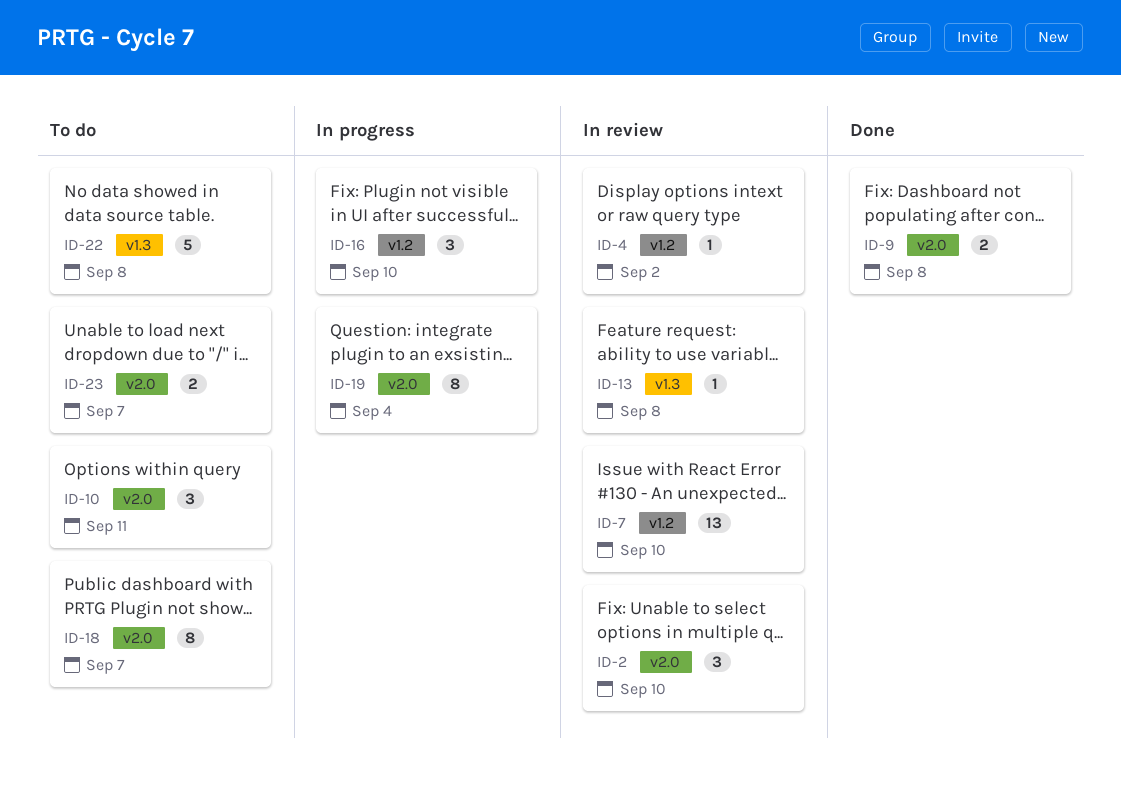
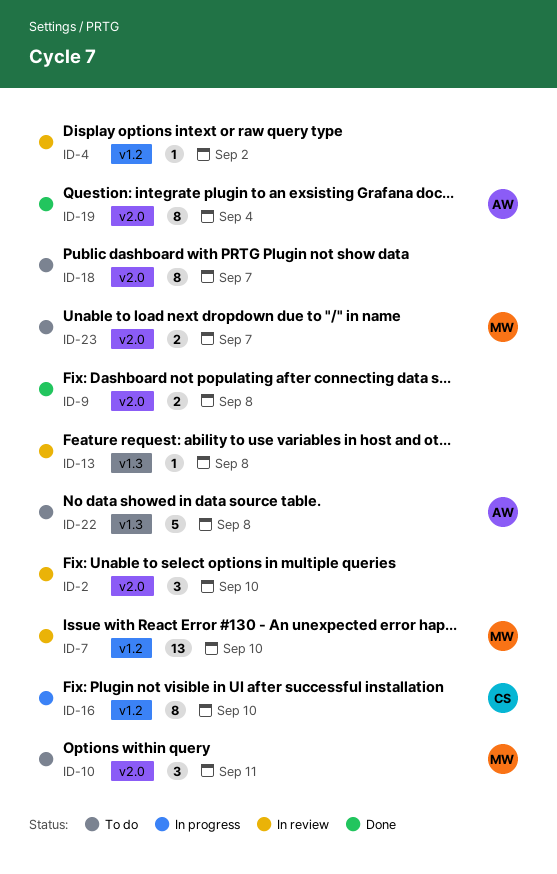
ID-16, estimate: 3 -> 8
ID-19, status: In progress -> Done

